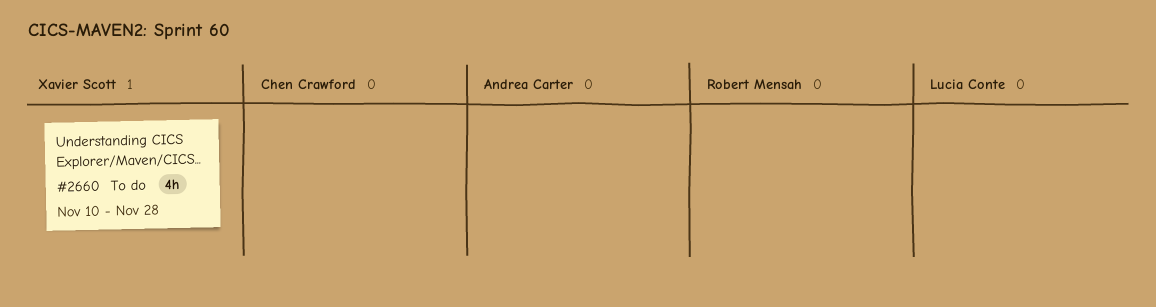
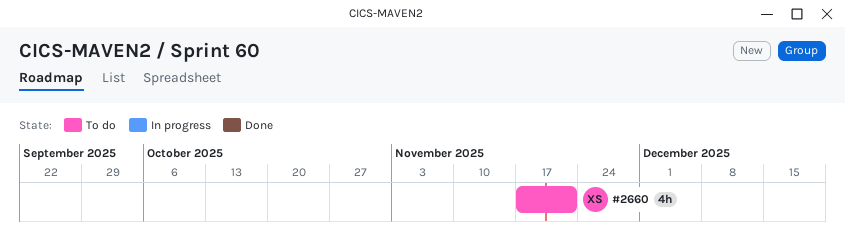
#2660, start: Nov 10 -> Nov 17
#2660, due: Nov 28 -> Nov 21

